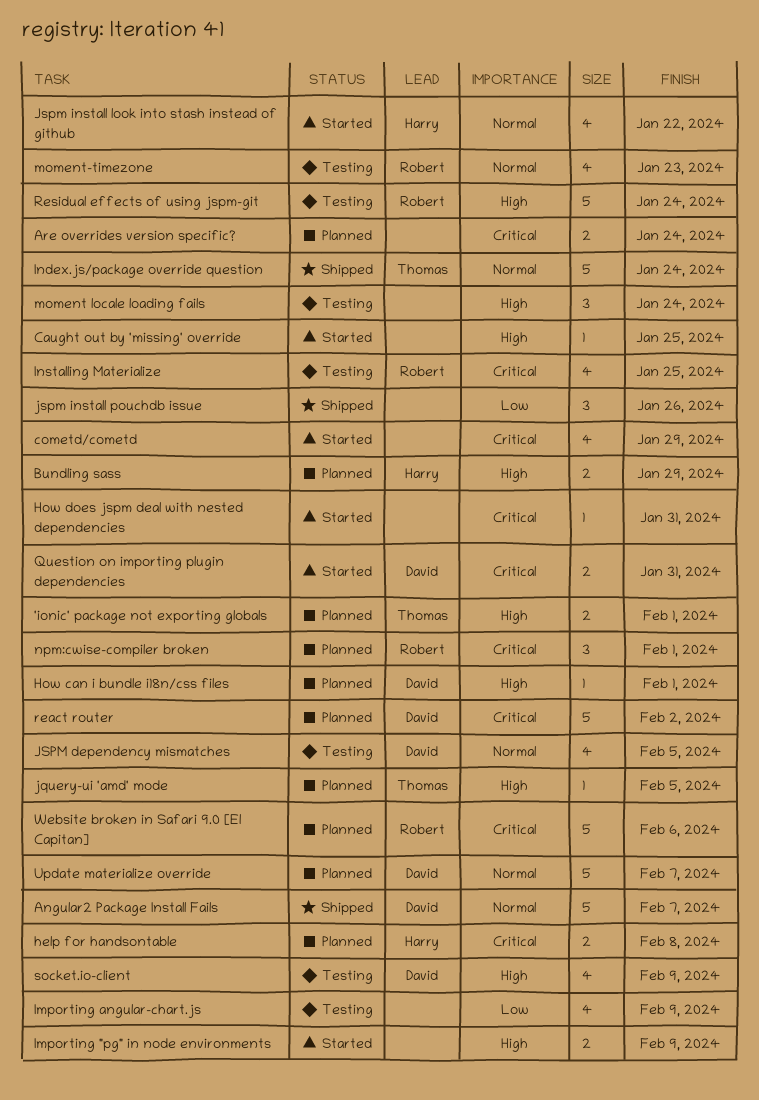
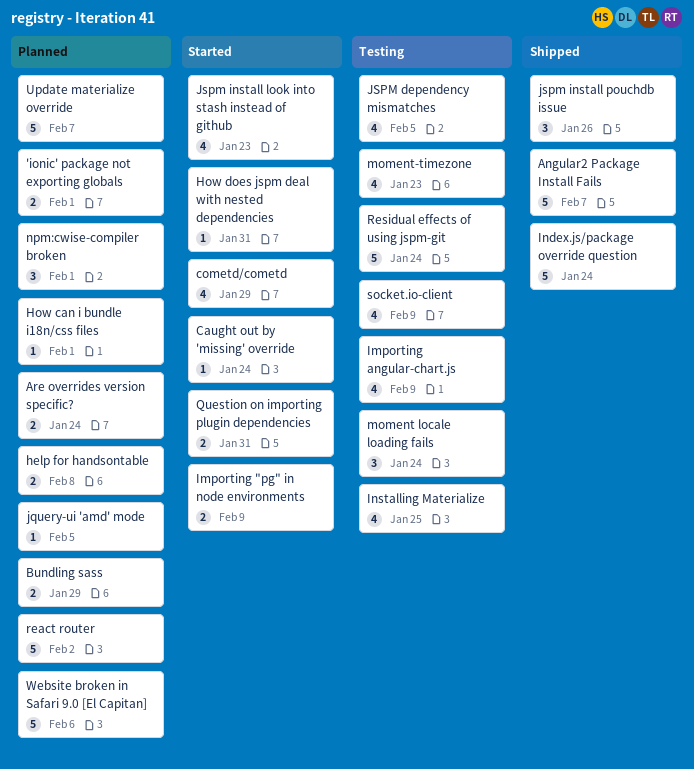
Caught out by 'missing' override, due: Jan 25 -> Jan 24
Jspm install look into stash instead of github, due: Jan 22 -> Jan 23

